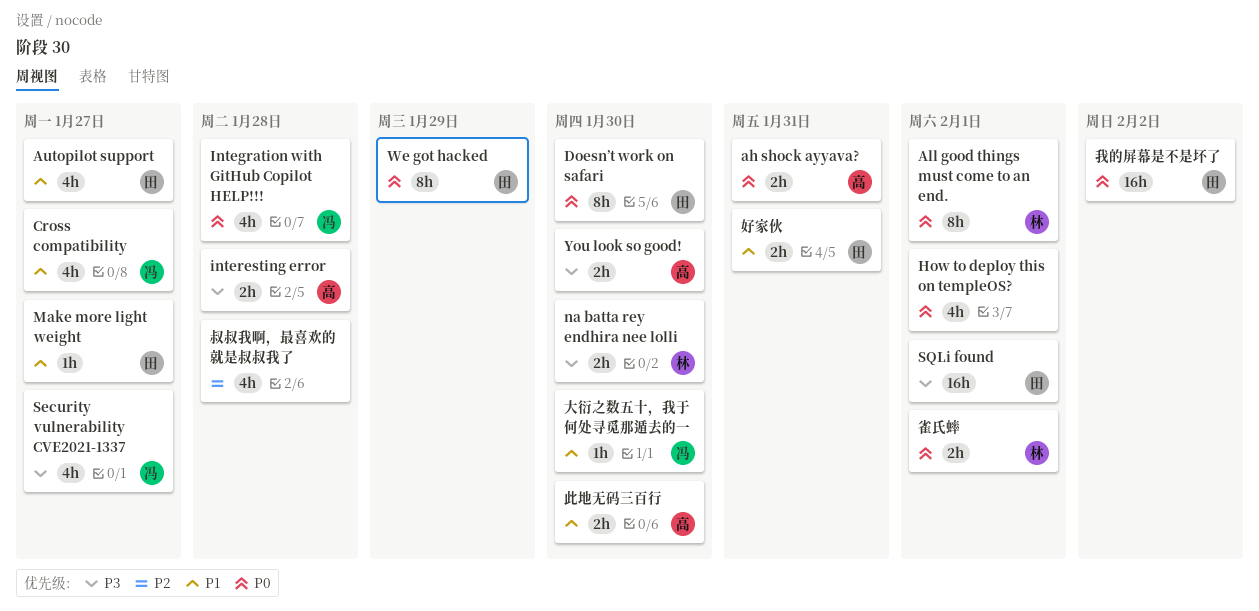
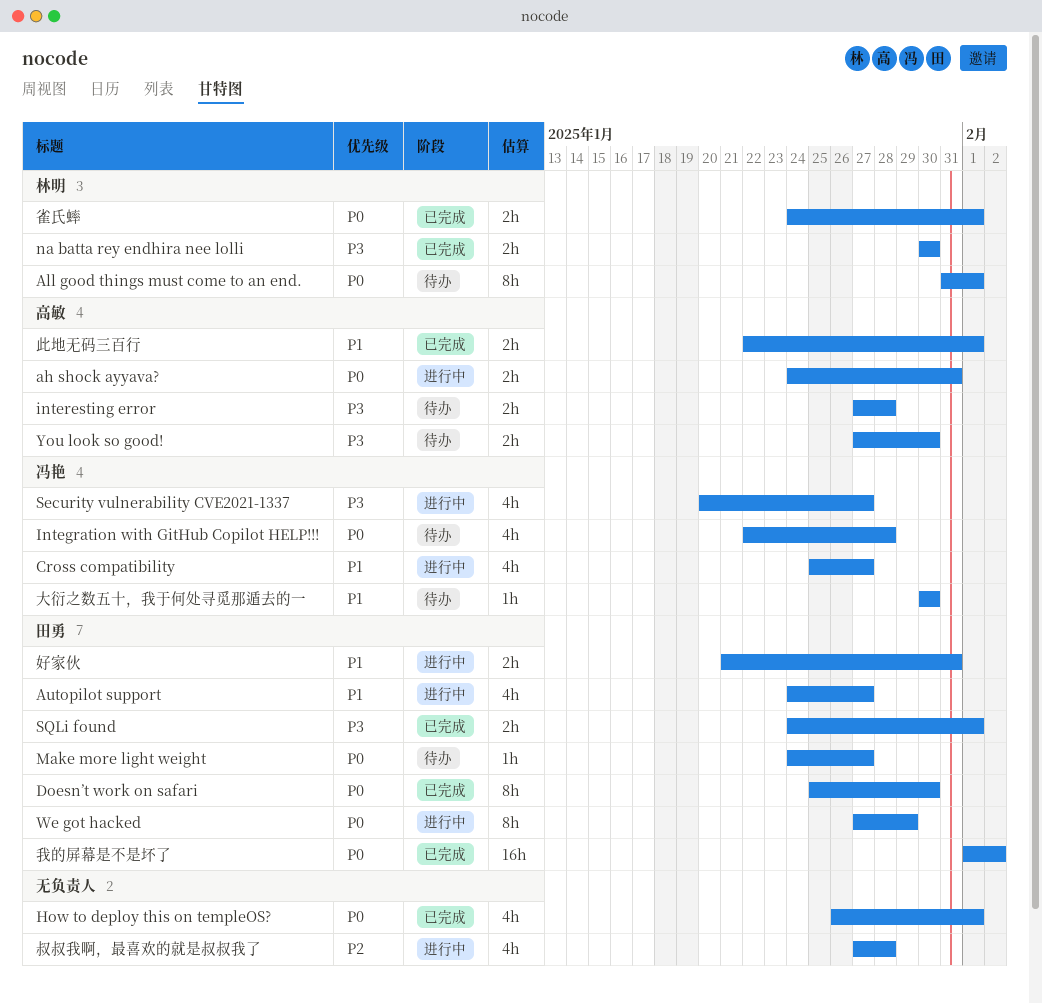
Make more light weight, priority: P1 -> P0
SQLi found, estimate: 16h -> 2h
此地无码三百行, due: Jan 30 -> Feb 1

